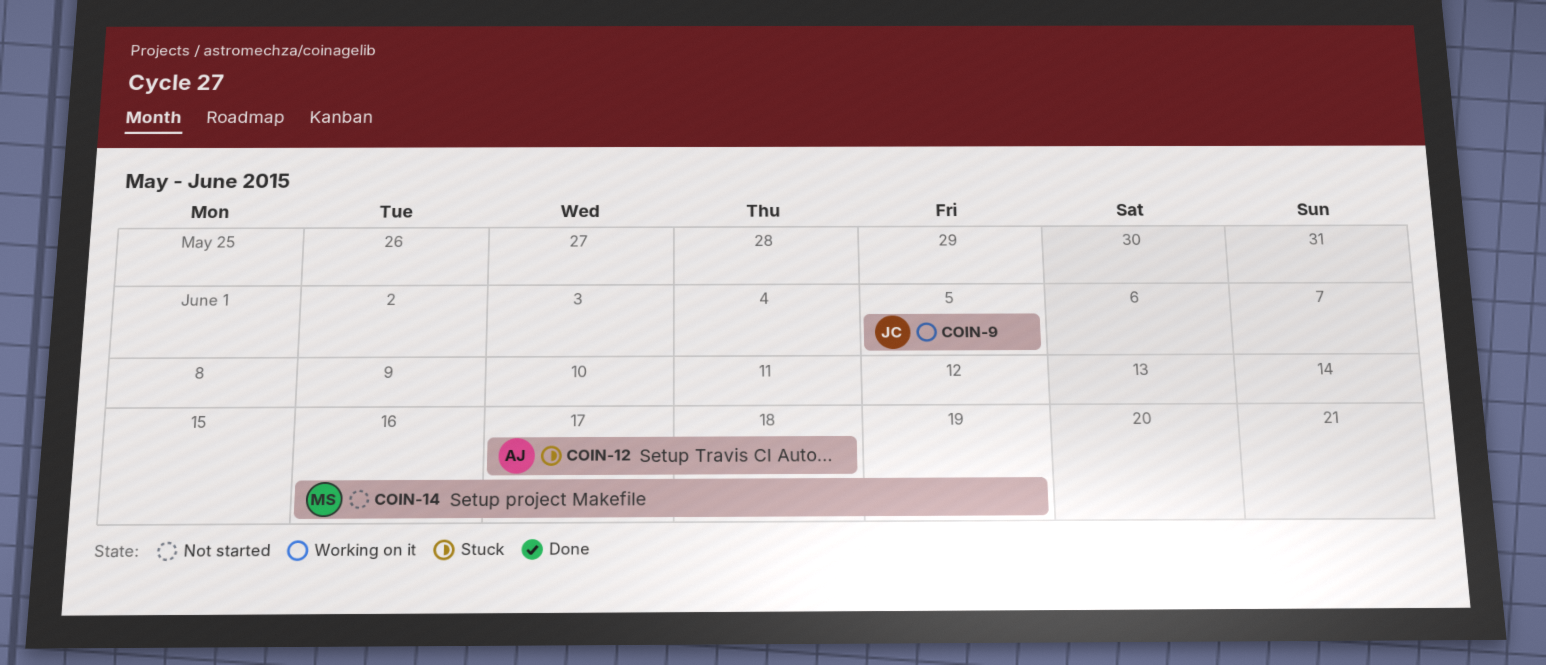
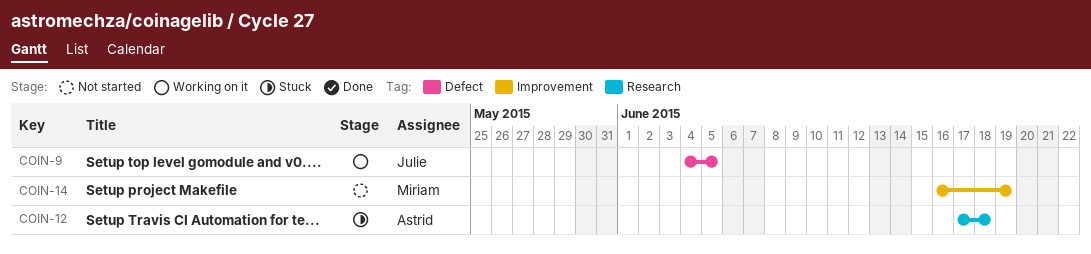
COIN-9, start: Jun 5 -> Jun 4

